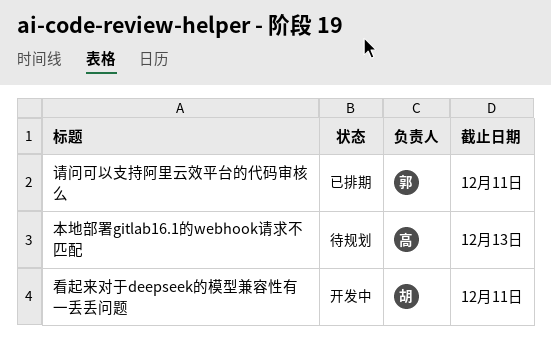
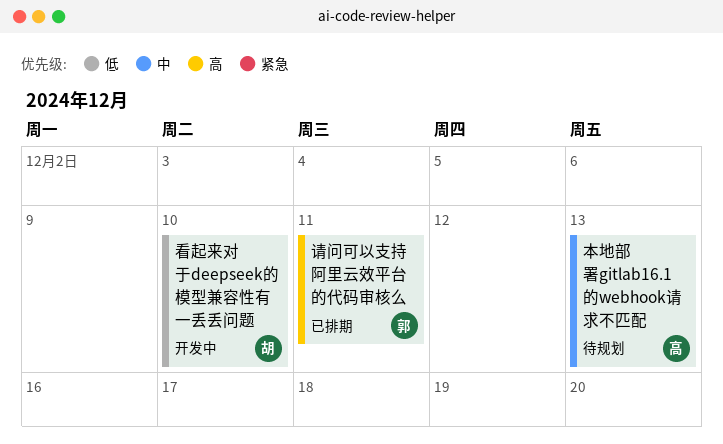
看起来对于deepseek的模型兼容性有一丢丢问题, due: Dec 11 -> Dec 10

